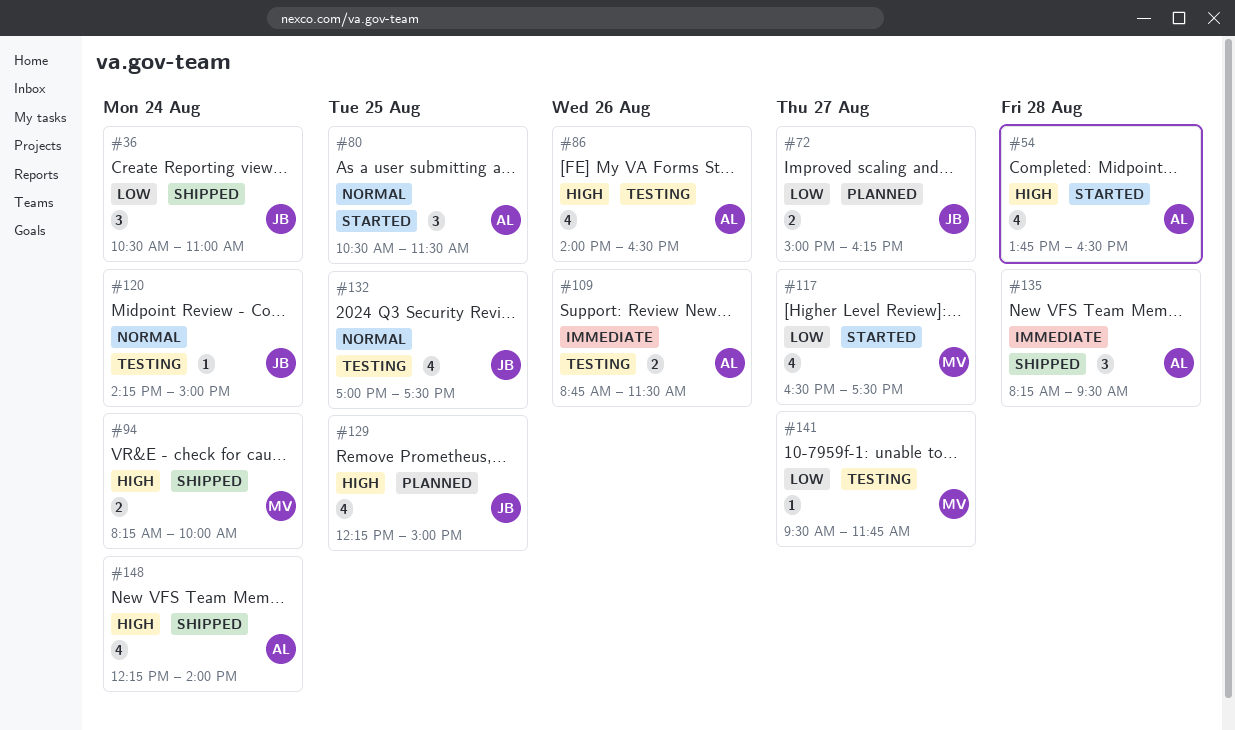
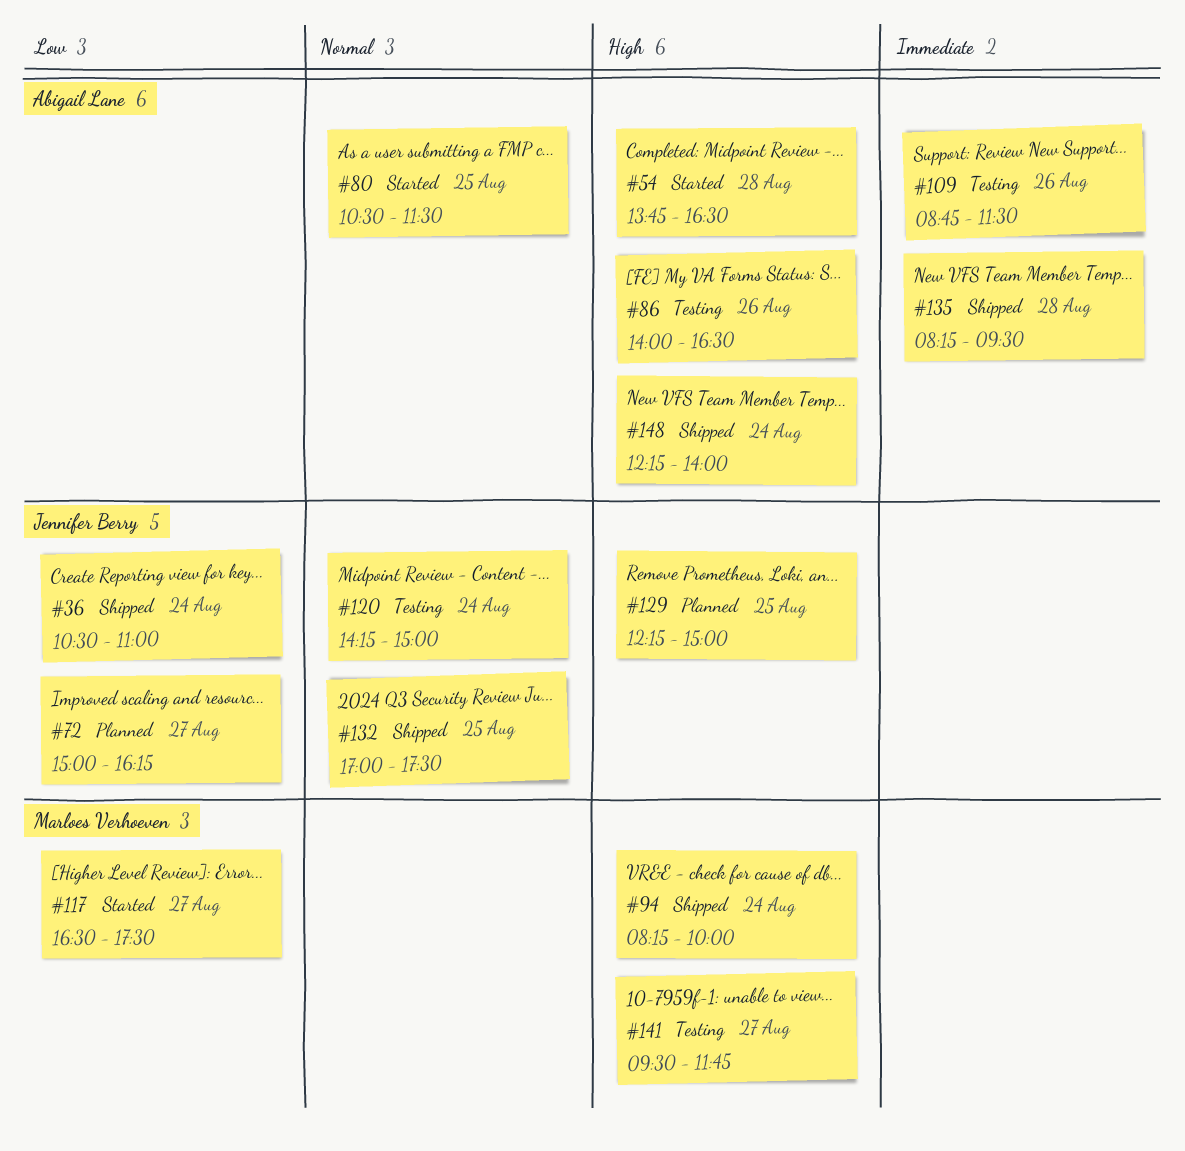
#132, status: Testing -> Shipped
#141, priority: Low -> High

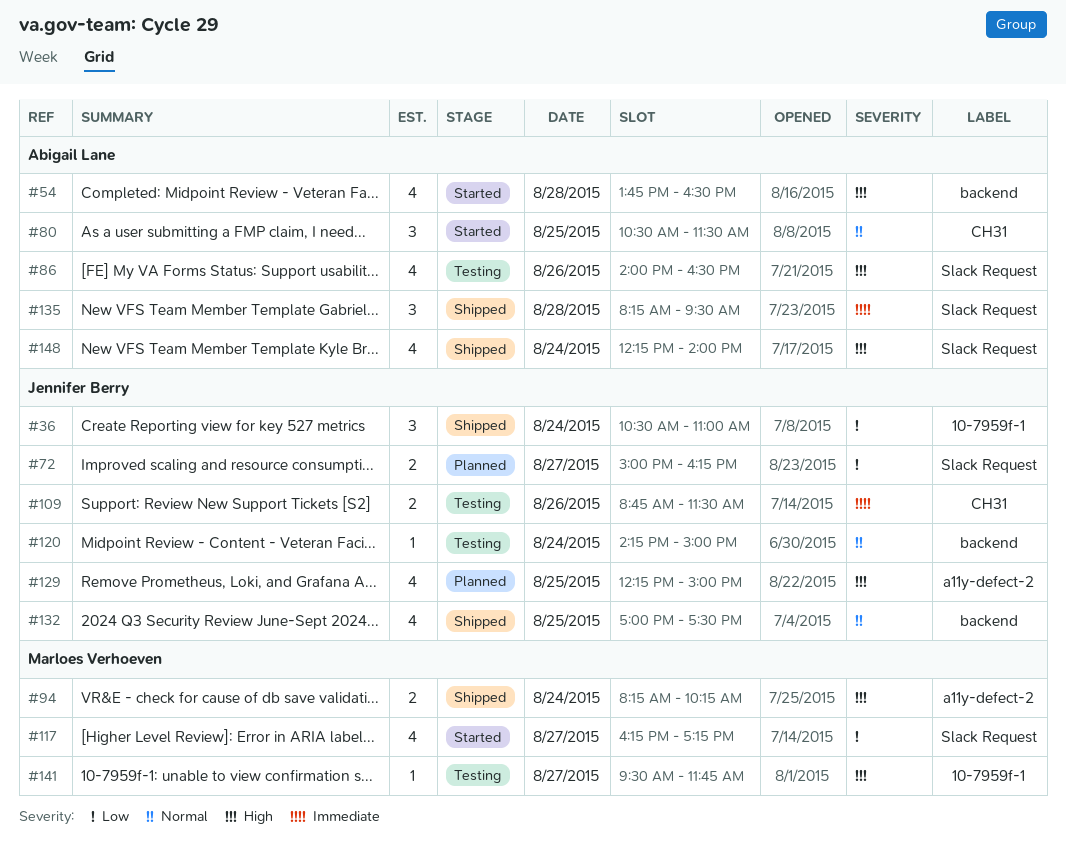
#94, ends: 10:00 -> 10:15
#109, owner: Abigail Lane -> Jennifer Berry
#117, begins: 16:30 -> 16:15
#117, ends: 17:30 -> 17:15

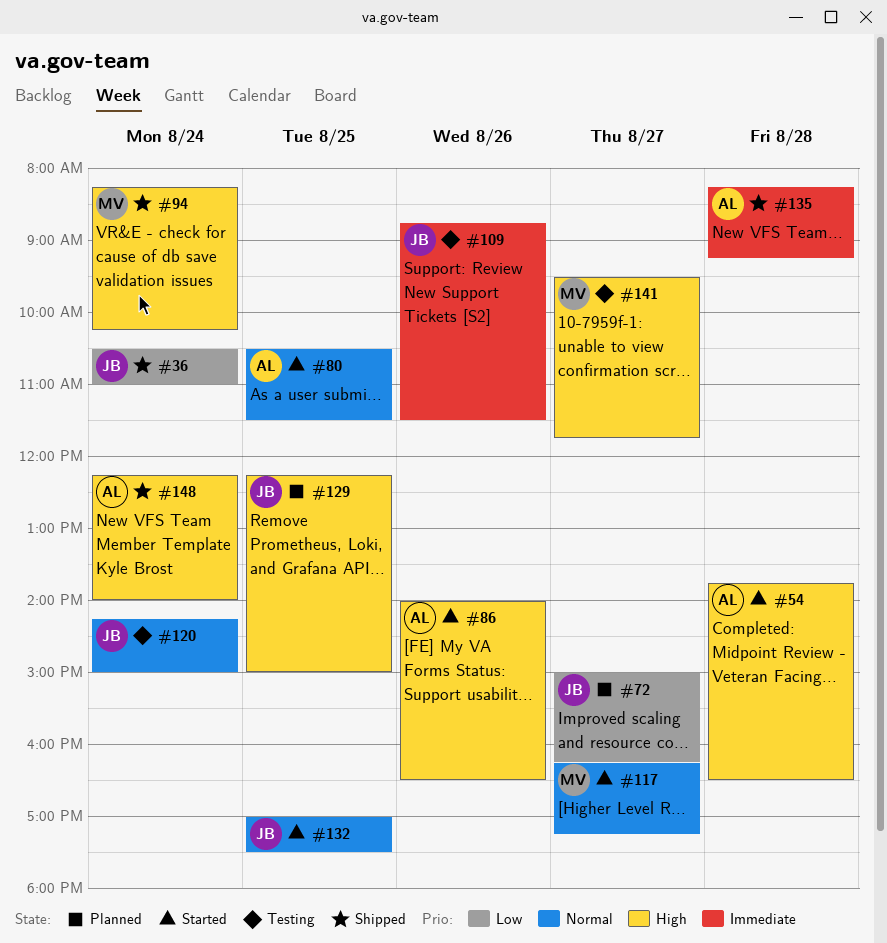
#86, status: Testing -> Started
#117, priority: Low -> Normal
#132, status: Shipped -> Started
#135, ends: 09:30 -> 09:15

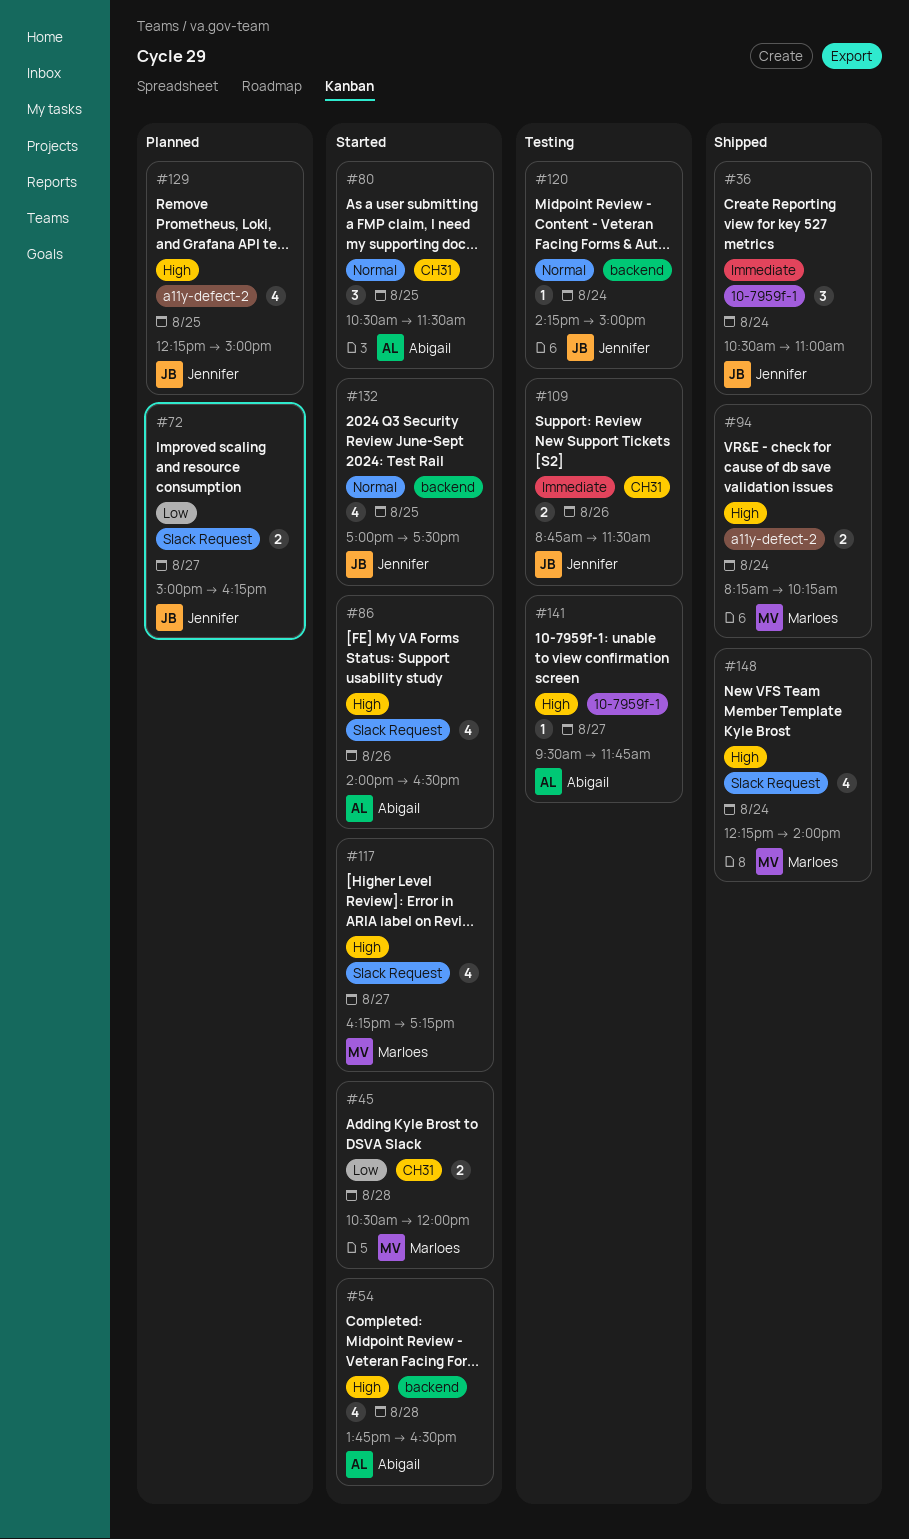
#36, priority: Low -> Immediate
#45: none -> present
#117, priority: Normal -> High
#135: present -> none
#141, owner: Marloes -> Abigail
#148, owner: Abigail -> Marloes

